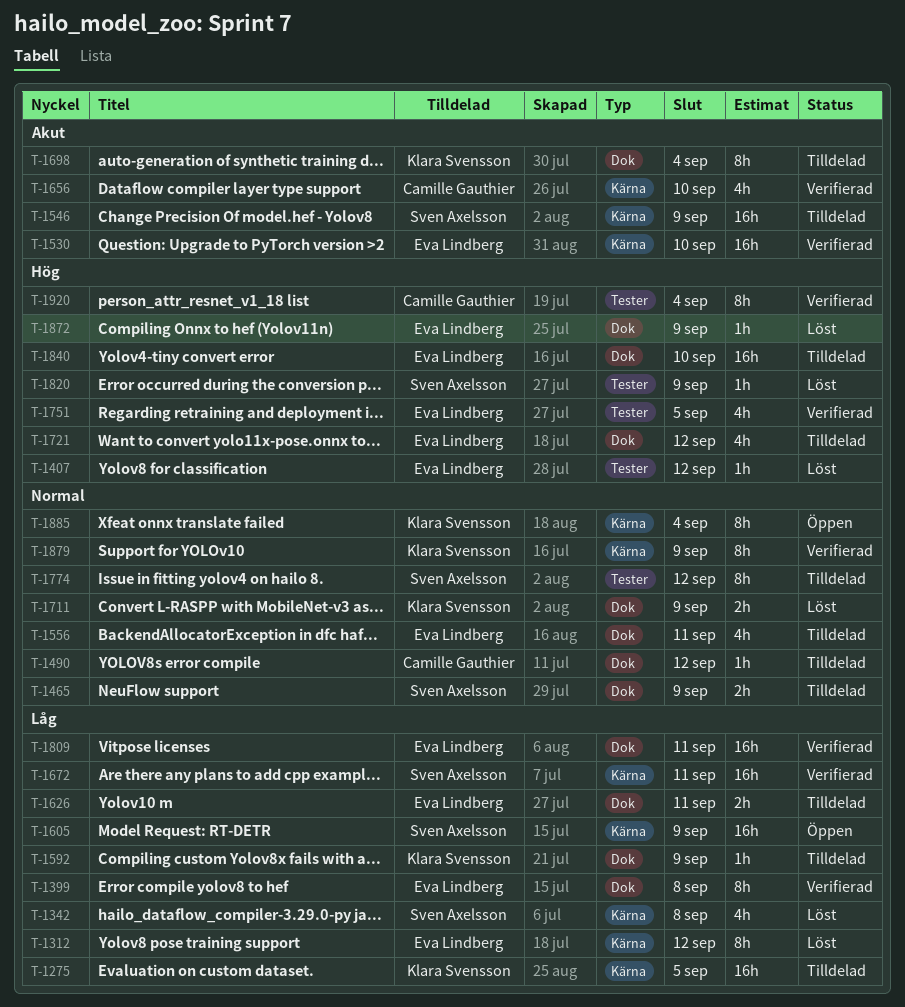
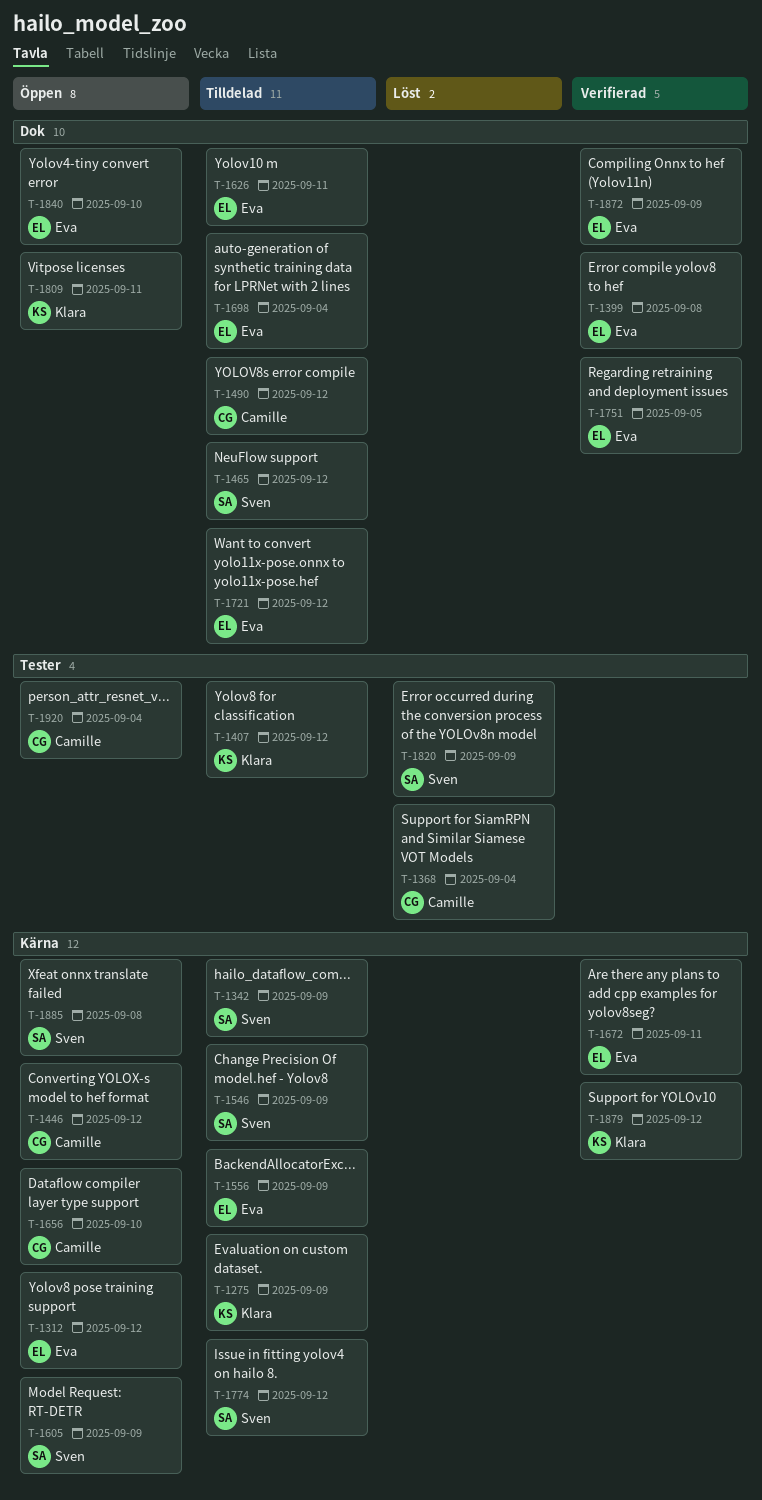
T-1275, due: Sep 5 -> Sep 9
T-1312, status: Löst -> Öppen
T-1342, status: Löst -> Tilldelad
T-1342, due: Sep 8 -> Sep 9
T-1368: none -> present
T-1407, status: Löst -> Tilldelad
T-1407, owner: Eva Lindberg -> Klara Svensson
T-1446: none -> present
T-1465, due: Sep 9 -> Sep 12
T-1530: present -> none
T-1556, label: Dok -> Kärna
T-1556, due: Sep 11 -> Sep 9
T-1592: present -> none
T-1656, status: Verifierad -> Öppen
T-1672, owner: Sven Axelsson -> Eva Lindberg
T-1698, owner: Klara Svensson -> Eva Lindberg
T-1711: present -> none
T-1751, label: Tester -> Dok
T-1774, label: Tester -> Kärna
T-1809, status: Verifierad -> Öppen
T-1809, owner: Eva Lindberg -> Klara Svensson
T-1840, status: Tilldelad -> Öppen
T-1872, status: Löst -> Verifierad
T-1879, due: Sep 9 -> Sep 12
T-1885, owner: Klara Svensson -> Sven Axelsson
T-1885, due: Sep 4 -> Sep 8
T-1920, status: Verifierad -> Öppen

